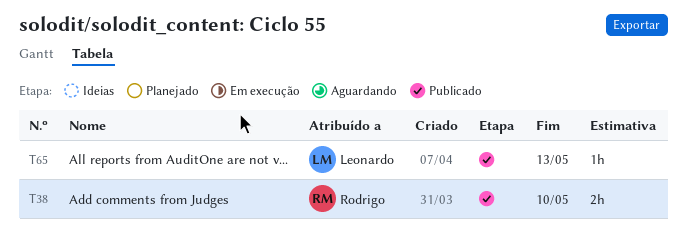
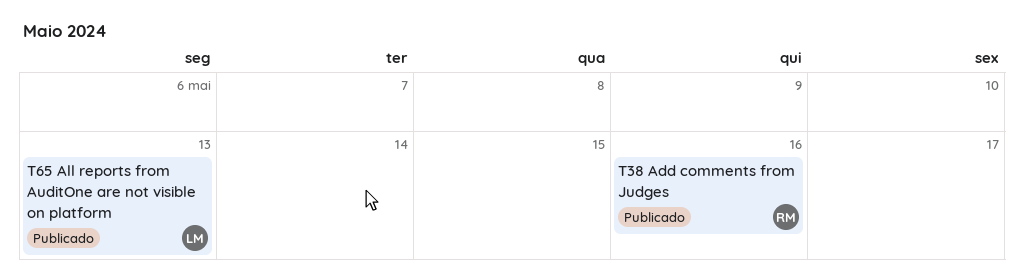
T38, due: May 10 -> May 16

